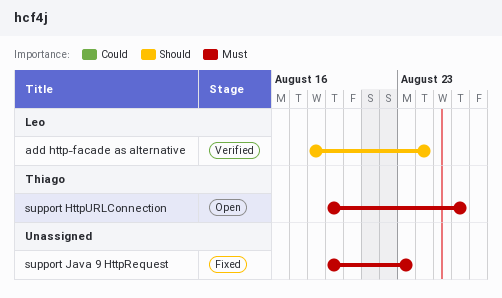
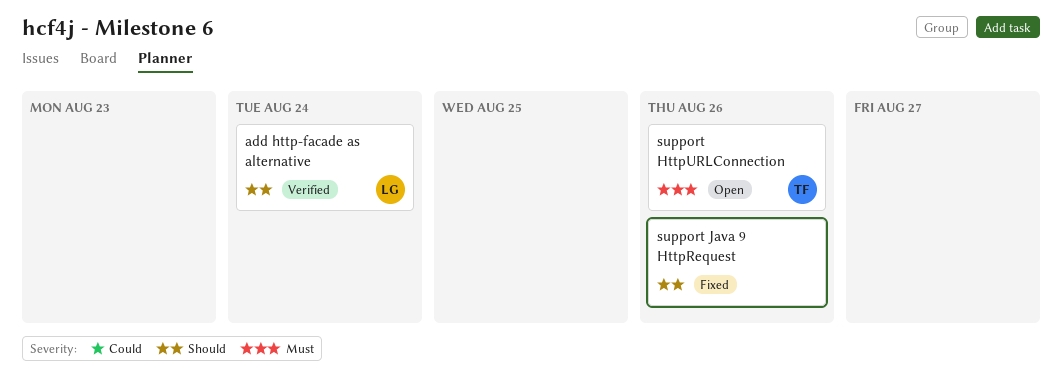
support Java 9 HttpRequest, priority: Must -> Should
support Java 9 HttpRequest, due: Aug 23 -> Aug 26

